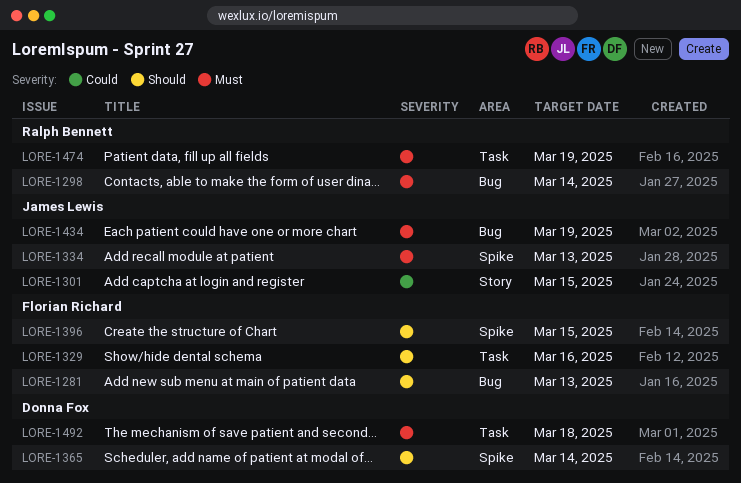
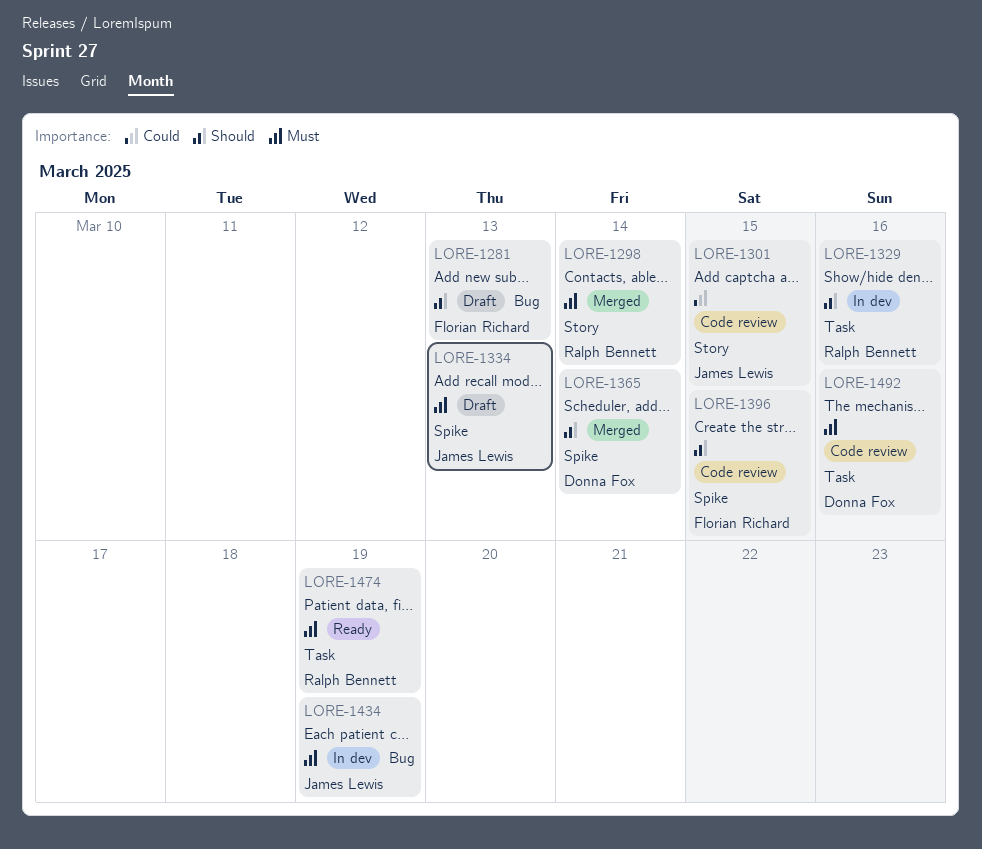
LORE-1298, label: Bug -> Story
LORE-1329, owner: Florian Richard -> Ralph Bennett
LORE-1492, due: Mar 18 -> Mar 16

